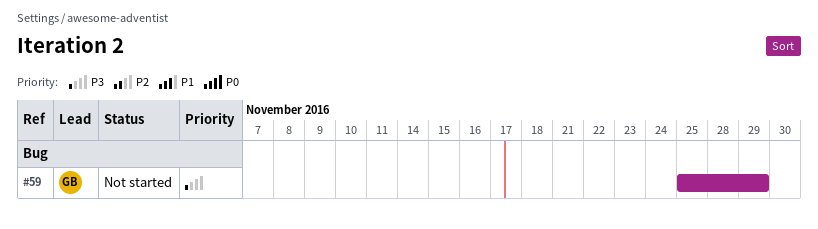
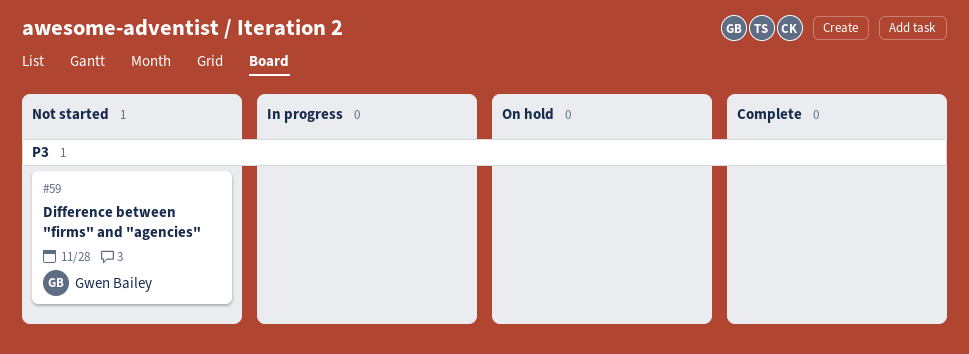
#59, due: Nov 29 -> Nov 28

